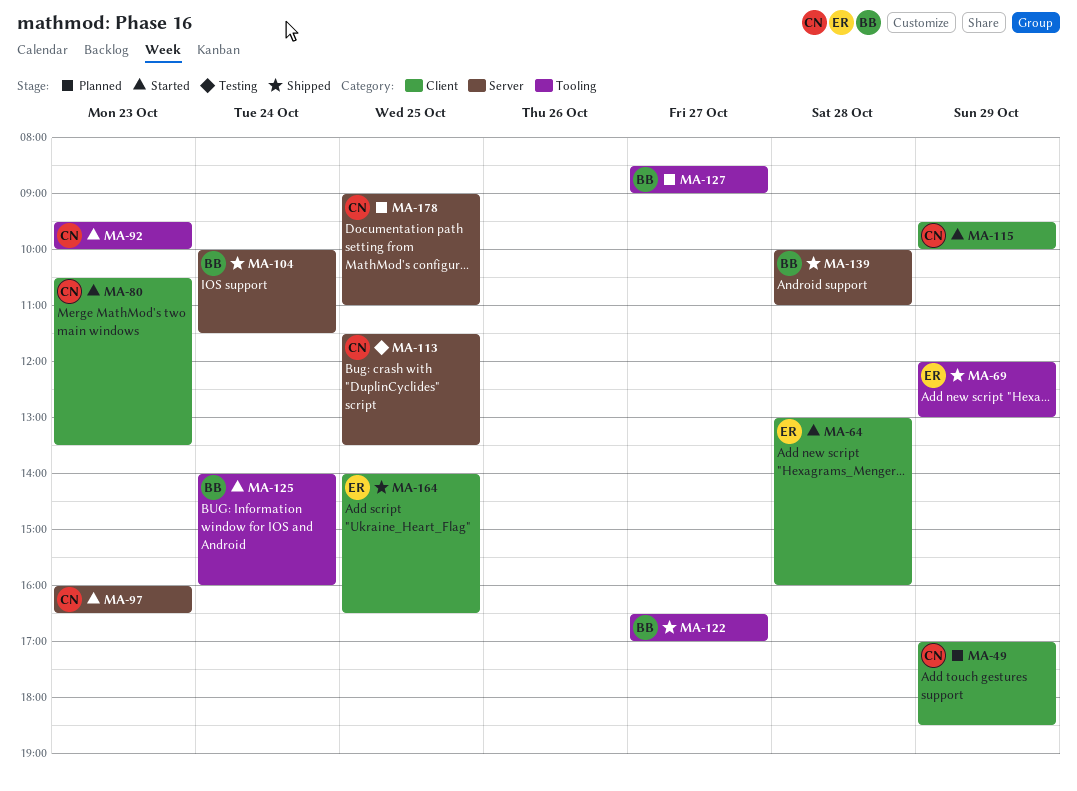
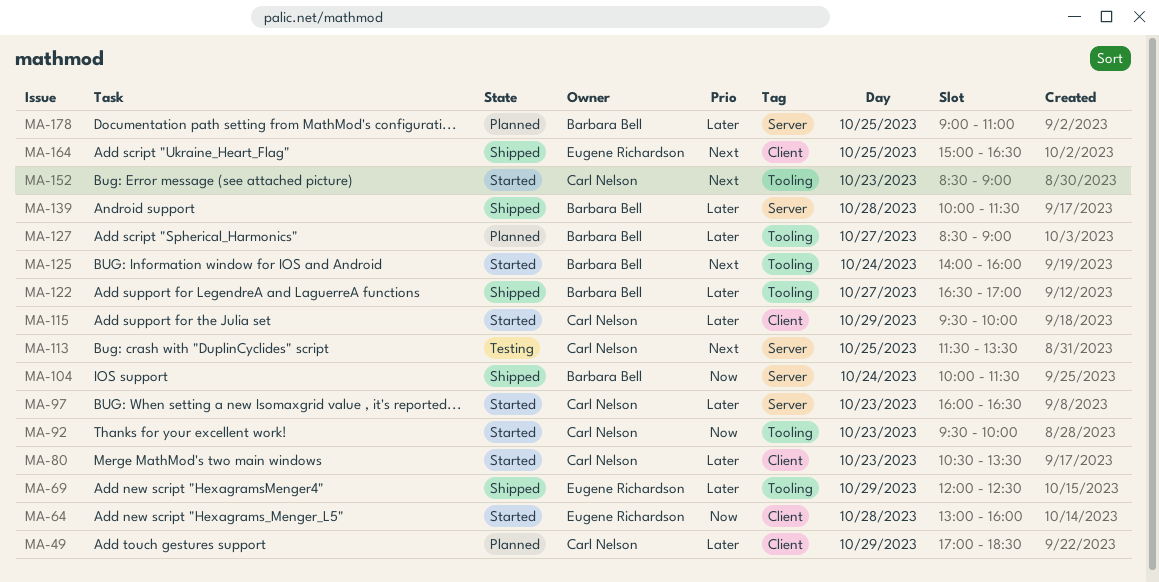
MA-69, ends: 13:00 -> 12:30
MA-139, ends: 11:00 -> 11:30
MA-152: none -> present
MA-164, begins: 14:00 -> 15:00
MA-178, owner: Carl Nelson -> Barbara Bell

